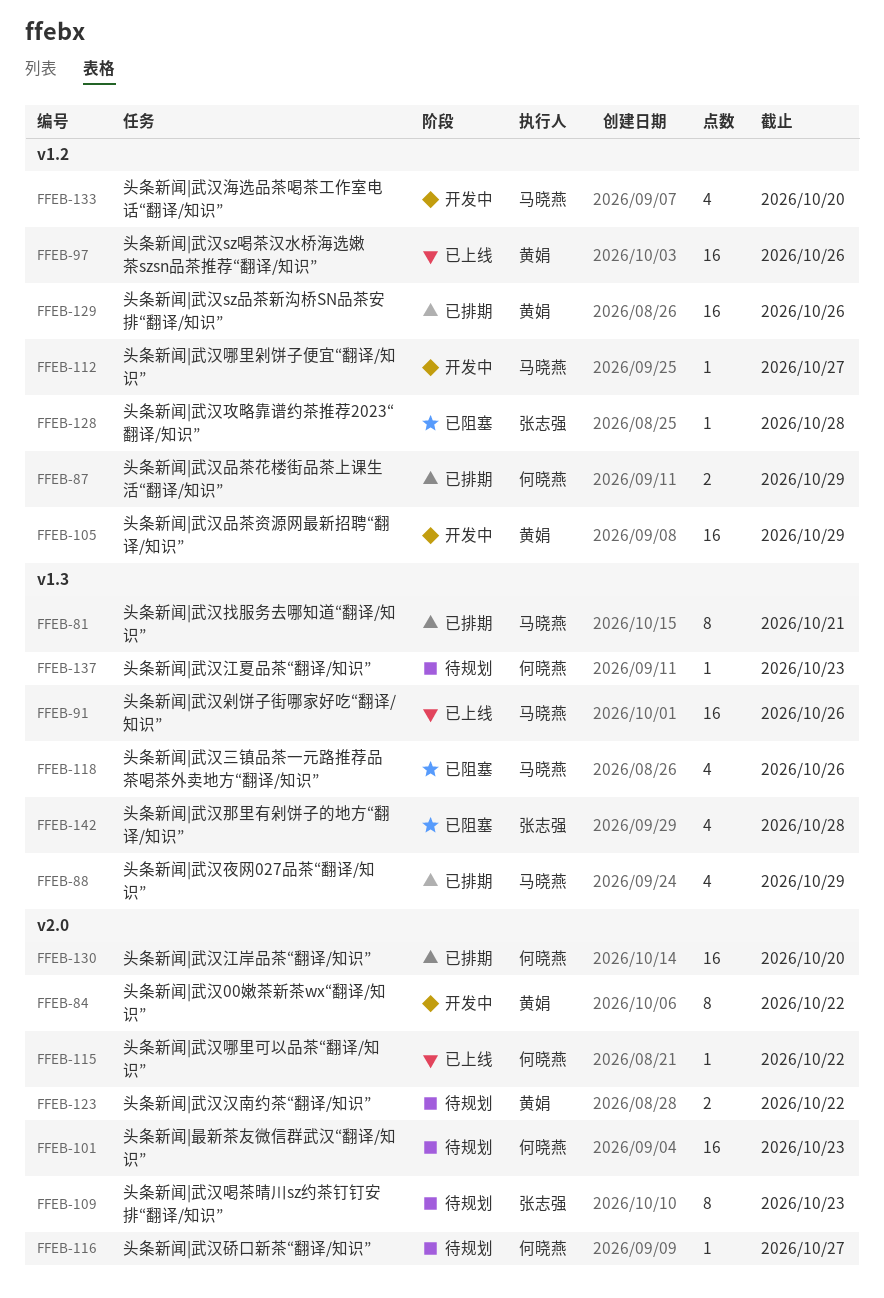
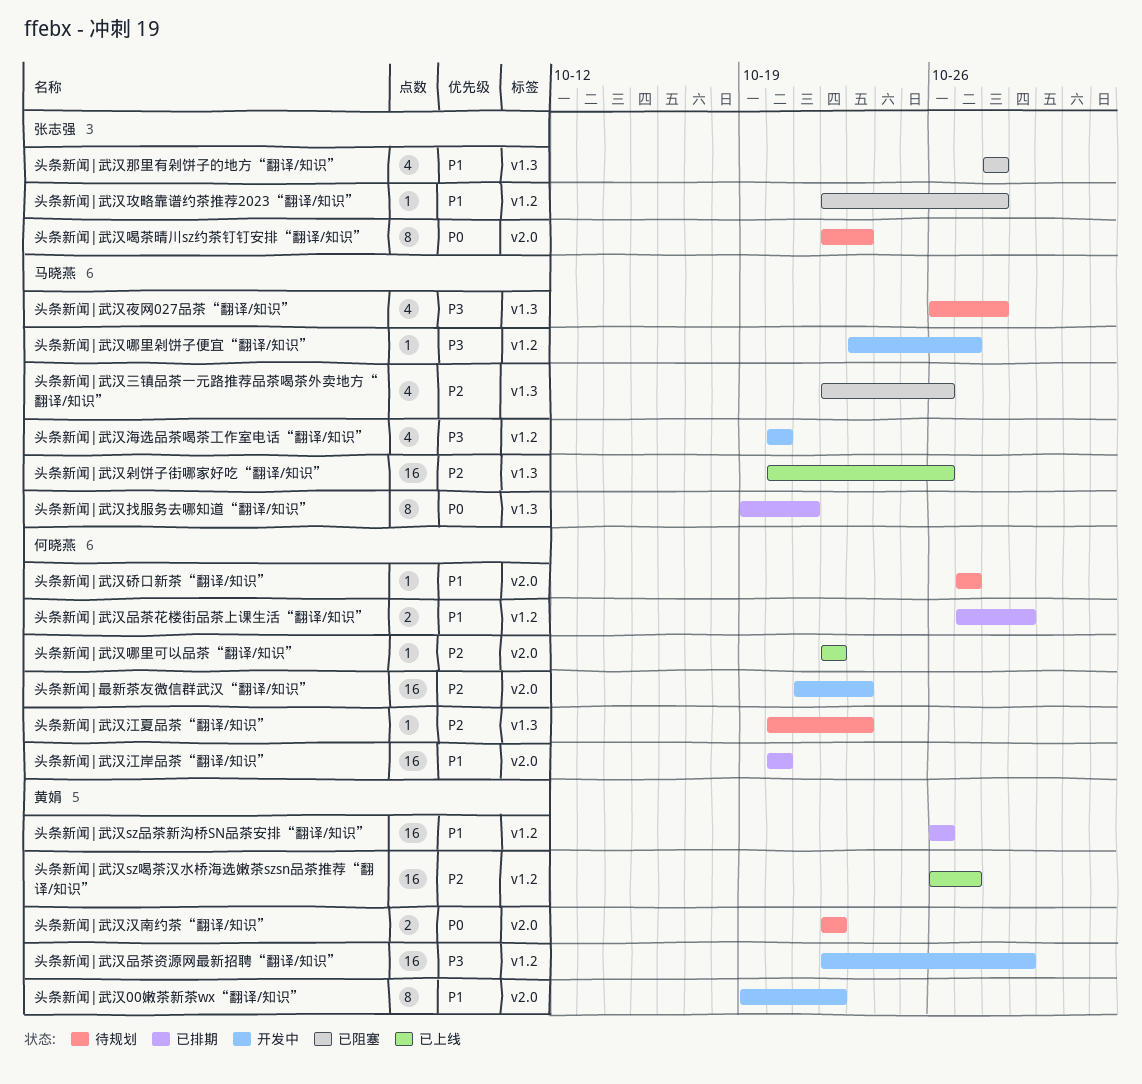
头条新闻|最新茶友微信群武汉“翻译/知识”, status: 待规划 -> 开发中
头条新闻|武汉sz喝茶汉水桥海选嫩茶szsn品茶推荐“翻译/知识”, due: Oct 26 -> Oct 27
头条新闻|武汉夜网027品茶“翻译/知识”, status: 已排期 -> 待规划
头条新闻|武汉夜网027品茶“翻译/知识”, due: Oct 29 -> Oct 28

